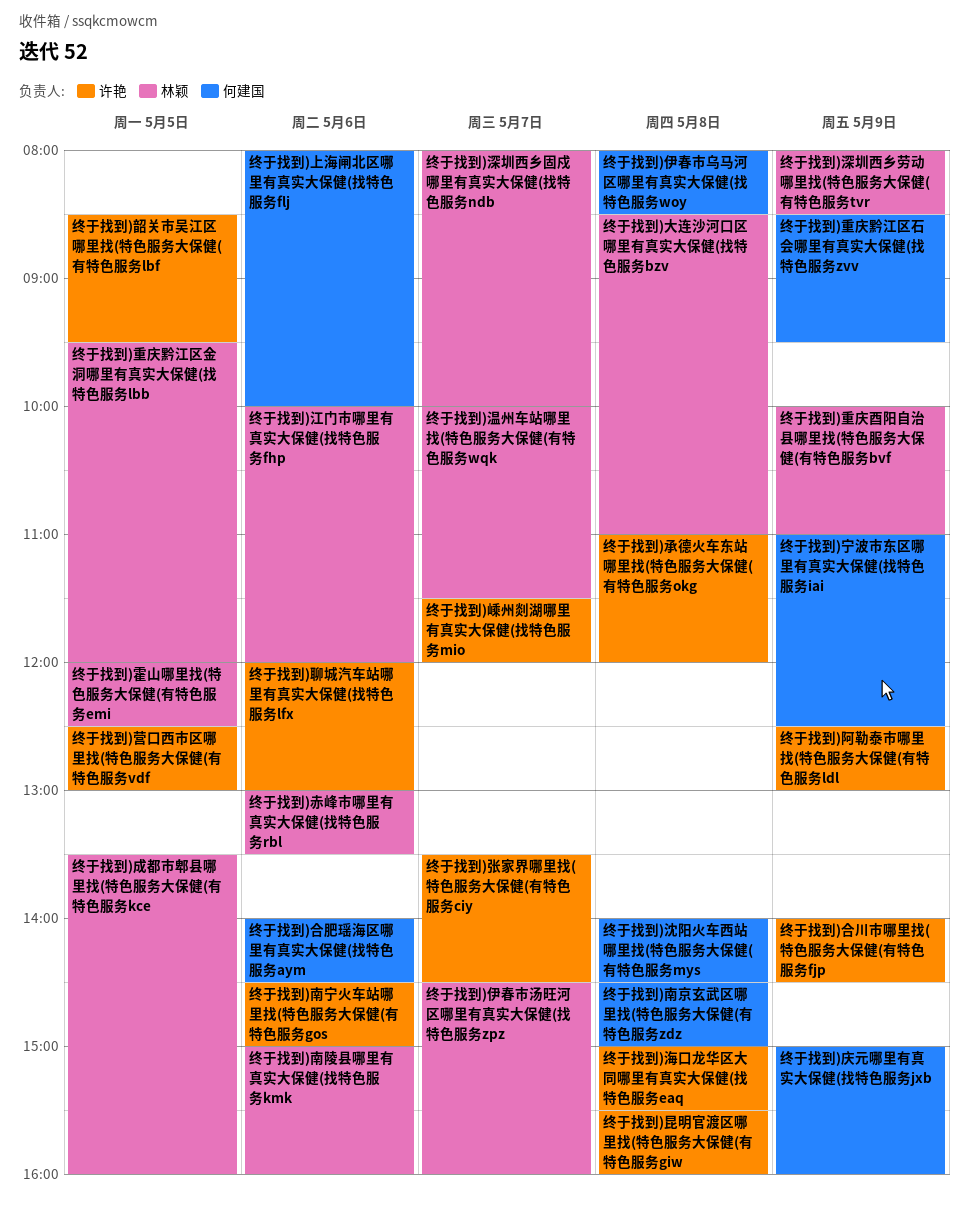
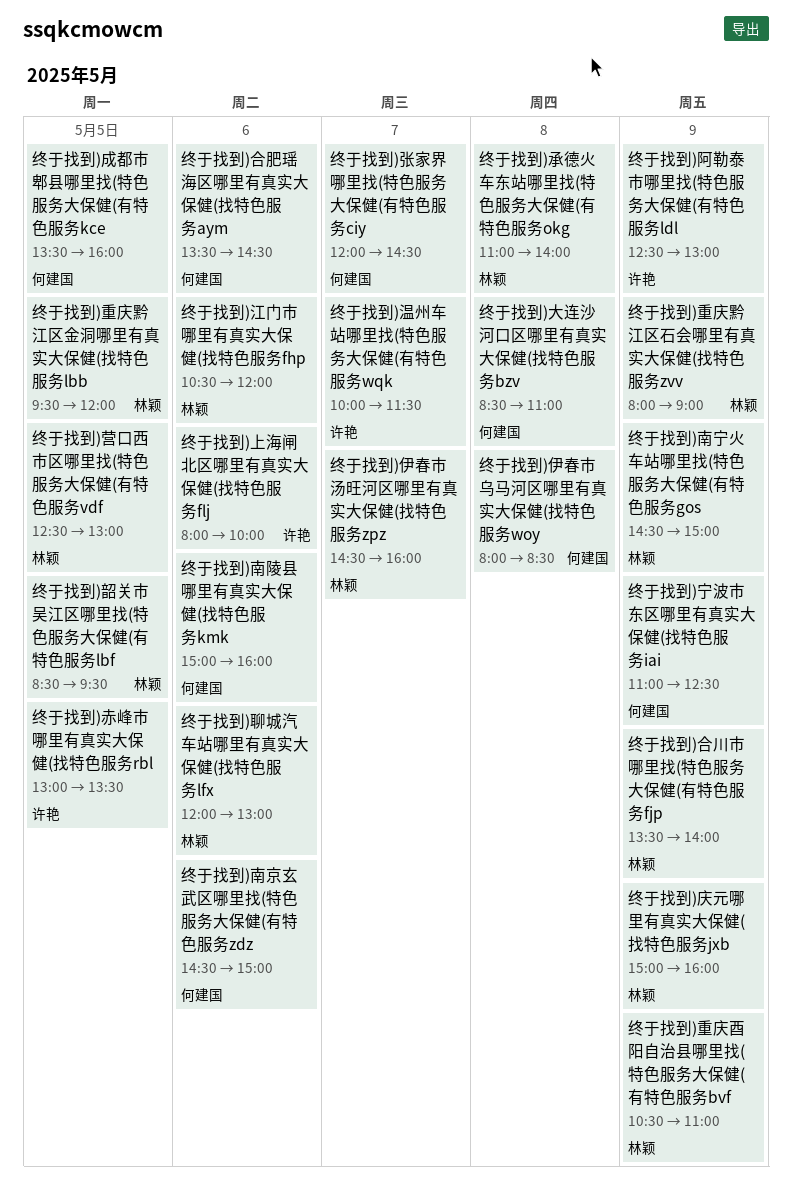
终于找到)上海闸北区哪里有真实大保健(找特色服务flj, owner: 何建国 -> 许艳
终于找到)南京玄武区哪里找(特色服务大保健(有特色服务zdz, day: May 8 -> May 6
终于找到)南宁火车站哪里找(特色服务大保健(有特色服务gos, owner: 许艳 -> 林颖
终于找到)南宁火车站哪里找(特色服务大保健(有特色服务gos, day: May 6 -> May 9
终于找到)南陵县哪里有真实大保健(找特色服务kmk, owner: 林颖 -> 何建国
终于找到)合川市哪里找(特色服务大保健(有特色服务fjp, owner: 许艳 -> 林颖
终于找到)合川市哪里找(特色服务大保健(有特色服务fjp, begins: 14:00 -> 13:30
终于找到)合川市哪里找(特色服务大保健(有特色服务fjp, ends: 14:30 -> 14:00
终于找到)合肥瑶海区哪里有真实大保健(找特色服务aym, begins: 14:00 -> 13:30
终于找到)大连沙河口区哪里有真实大保健(找特色服务bzv, owner: 林颖 -> 何建国
终于找到)嵊州剡湖哪里有真实大保健(找特色服务mio: present -> none
终于找到)庆元哪里有真实大保健(找特色服务jxb, owner: 何建国 -> 林颖
终于找到)张家界哪里找(特色服务大保健(有特色服务ciy, owner: 许艳 -> 何建国
终于找到)张家界哪里找(特色服务大保健(有特色服务ciy, begins: 13:30 -> 12:00
终于找到)成都市郫县哪里找(特色服务大保健(有特色服务kce, owner: 林颖 -> 何建国
终于找到)承德火车东站哪里找(特色服务大保健(有特色服务okg, owner: 许艳 -> 林颖
终于找到)承德火车东站哪里找(特色服务大保健(有特色服务okg, ends: 12:00 -> 14:00
终于找到)昆明官渡区哪里找(特色服务大保健(有特色服务giw: present -> none
终于找到)江门市哪里有真实大保健(找特色服务fhp, begins: 10:00 -> 10:30
终于找到)沈阳火车西站哪里找(特色服务大保健(有特色服务mys: present -> none
终于找到)海口龙华区大同哪里有真实大保健(找特色服务eaq: present -> none
终于找到)深圳西乡劳动哪里找(特色服务大保健(有特色服务tvr: present -> none
终于找到)深圳西乡固戍哪里有真实大保健(找特色服务ndb: present -> none
终于找到)温州车站哪里找(特色服务大保健(有特色服务wqk, owner: 林颖 -> 许艳
终于找到)聊城汽车站哪里有真实大保健(找特色服务lfx, owner: 许艳 -> 林颖
终于找到)营口西市区哪里找(特色服务大保健(有特色服务vdf, owner: 许艳 -> 林颖
终于找到)赤峰市哪里有真实大保健(找特色服务rbl, owner: 林颖 -> 许艳
终于找到)赤峰市哪里有真实大保健(找特色服务rbl, day: May 6 -> May 5
终于找到)重庆酉阳自治县哪里找(特色服务大保健(有特色服务bvf, begins: 10:00 -> 10:30
终于找到)重庆黔江区石会哪里有真实大保健(找特色服务zvv, owner: 何建国 -> 林颖
终于找到)重庆黔江区石会哪里有真实大保健(找特色服务zvv, begins: 08:30 -> 08:00
终于找到)重庆黔江区石会哪里有真实大保健(找特色服务zvv, ends: 09:30 -> 09:00
终于找到)霍山哪里找(特色服务大保健(有特色服务emi: present -> none
终于找到)韶关市吴江区哪里找(特色服务大保健(有特色服务lbf, owner: 许艳 -> 林颖

